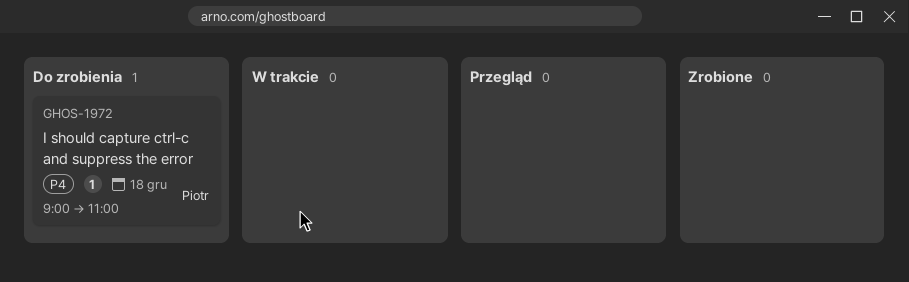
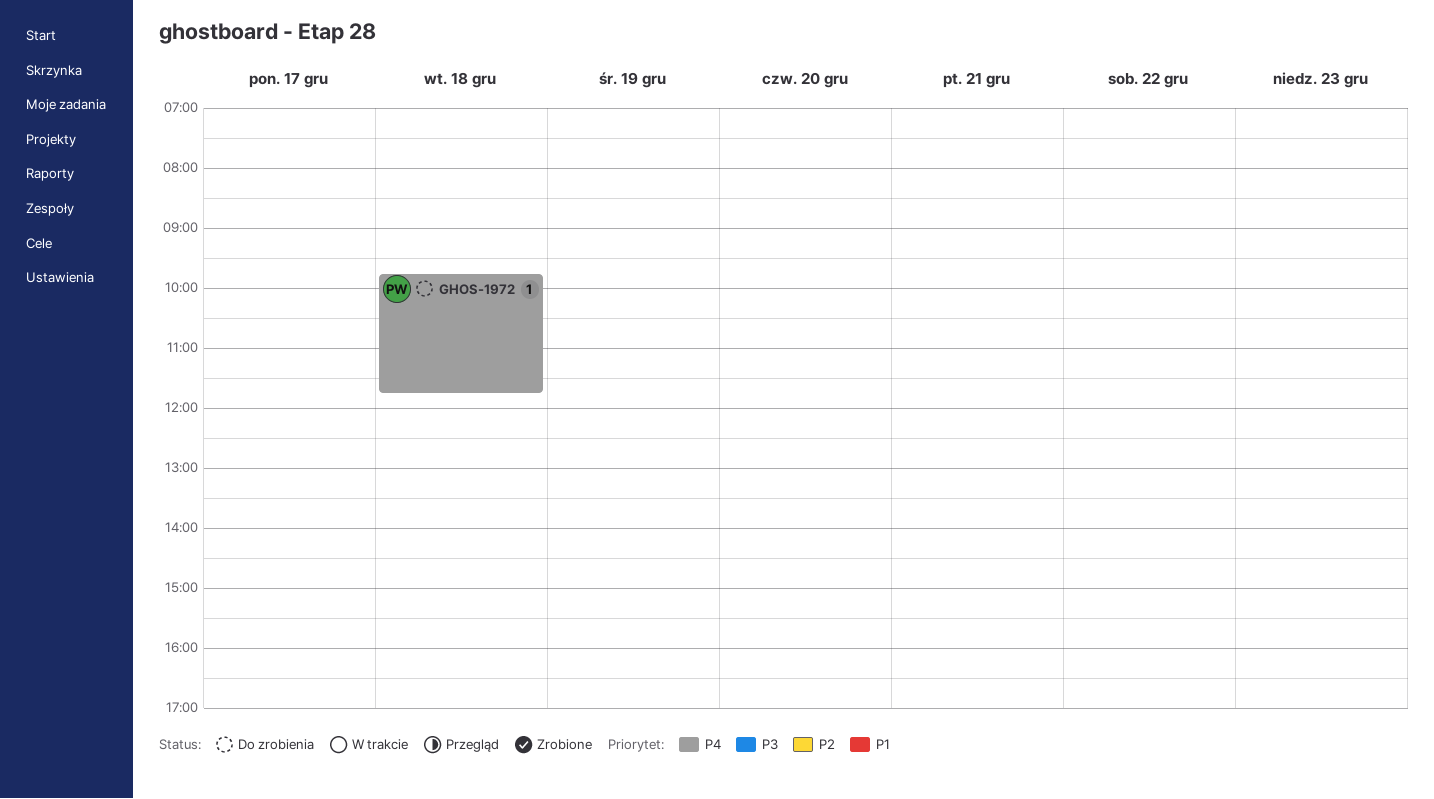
GHOS-1972, begins: 09:00 -> 09:45
GHOS-1972, ends: 11:00 -> 11:45

